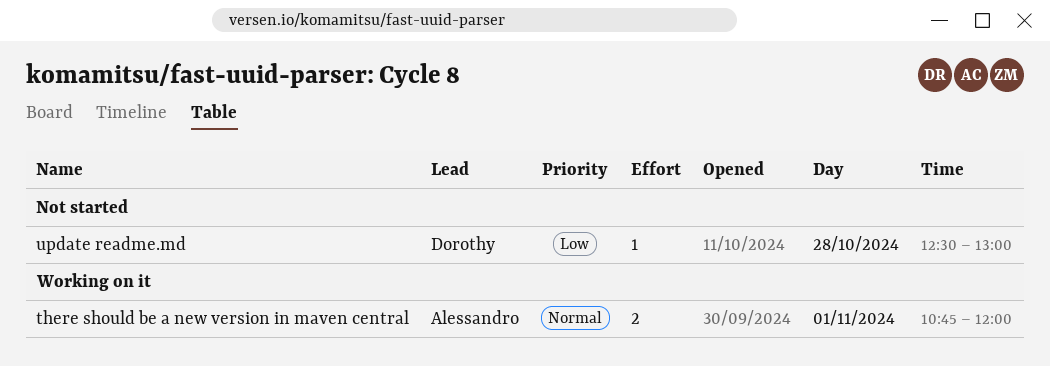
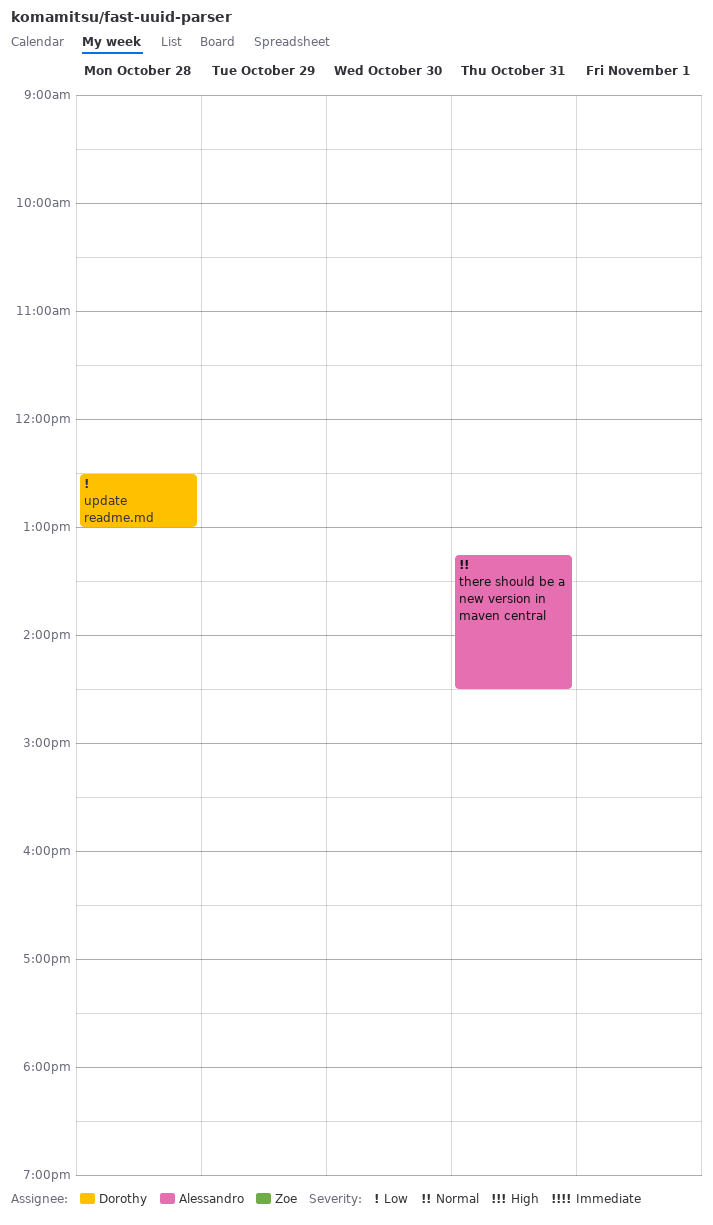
there should be a new version in maven central, day: Nov 1 -> Oct 31
there should be a new version in maven central, begins: 10:45 -> 13:15
there should be a new version in maven central, ends: 12:00 -> 14:30

